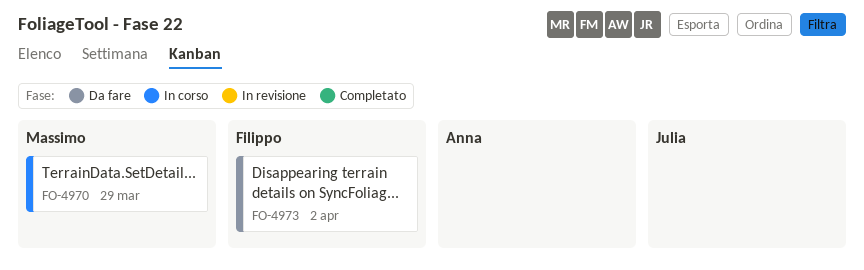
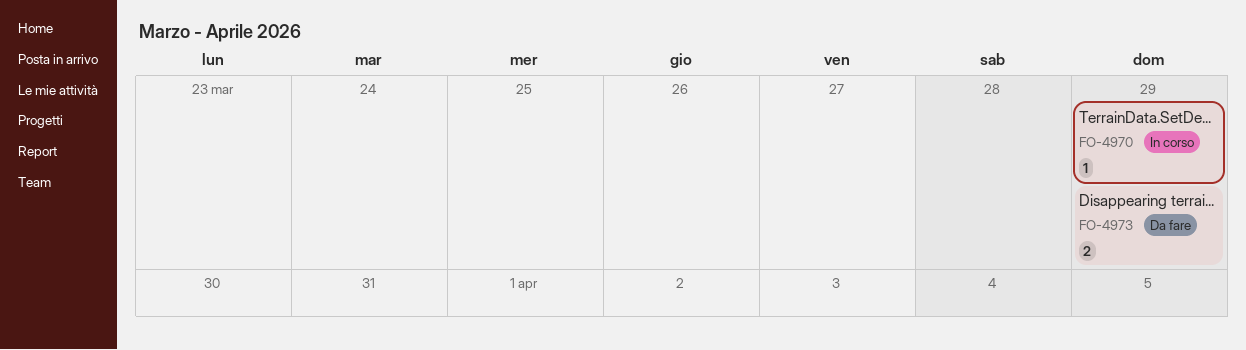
FO-4973, due: Apr 2 -> Mar 29

